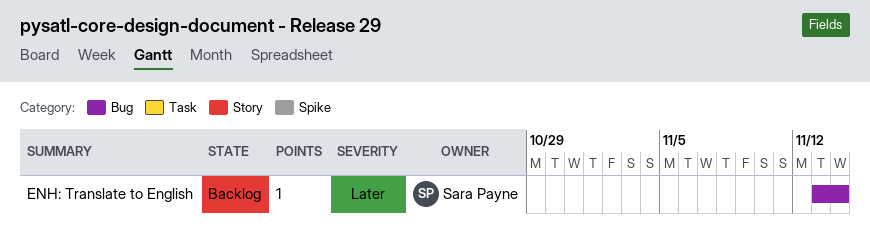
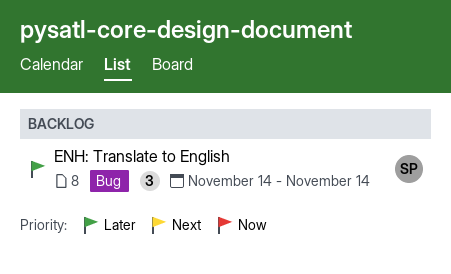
ENH: Translate to English, estimate: 1 -> 3
ENH: Translate to English, start: Nov 13 -> Nov 14

